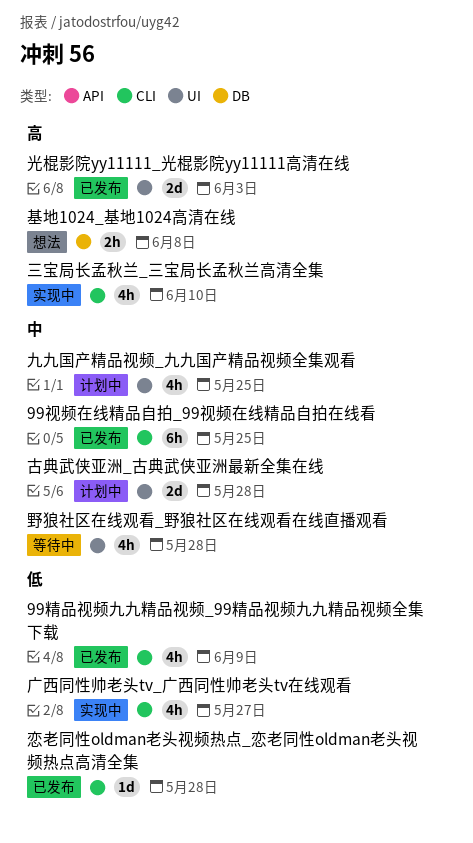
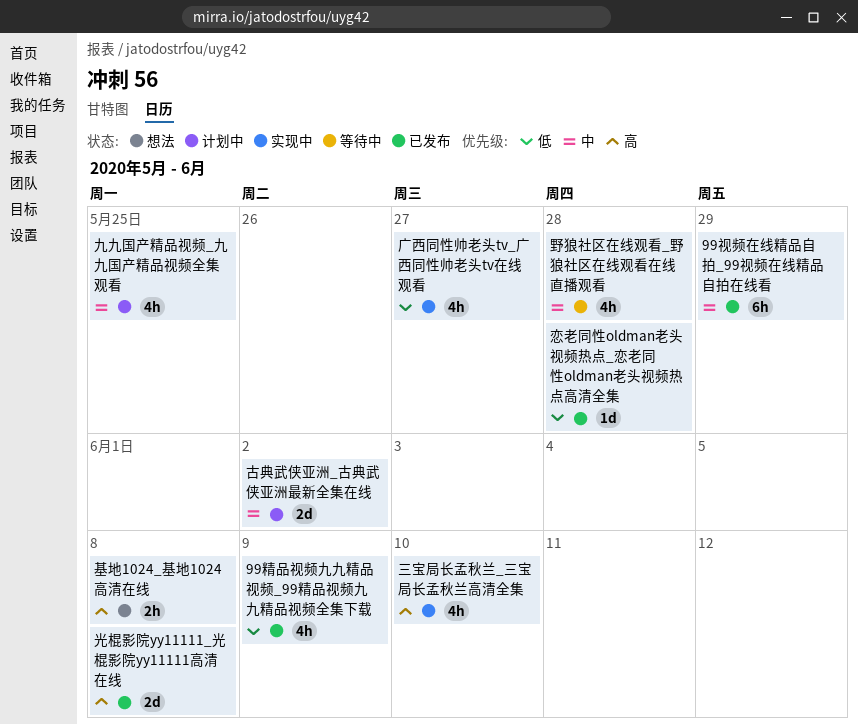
99视频在线精品自拍_99视频在线精品自拍在线看, due: May 25 -> May 29
光棍影院yy11111_光棍影院yy11111高清在线, due: Jun 3 -> Jun 8
古典武侠亚洲_古典武侠亚洲最新全集在线, due: May 28 -> Jun 2

